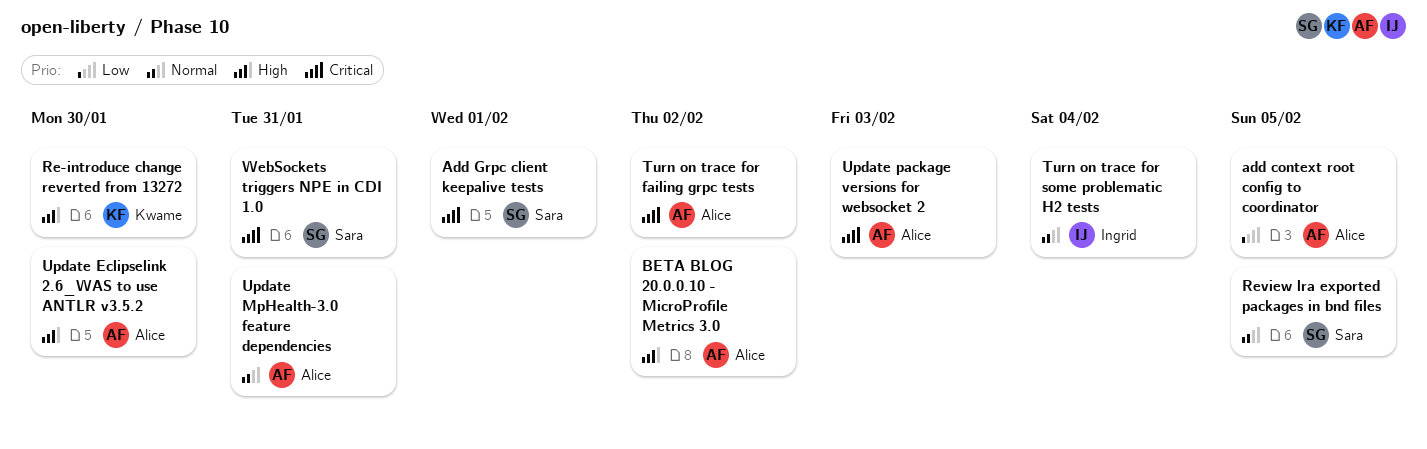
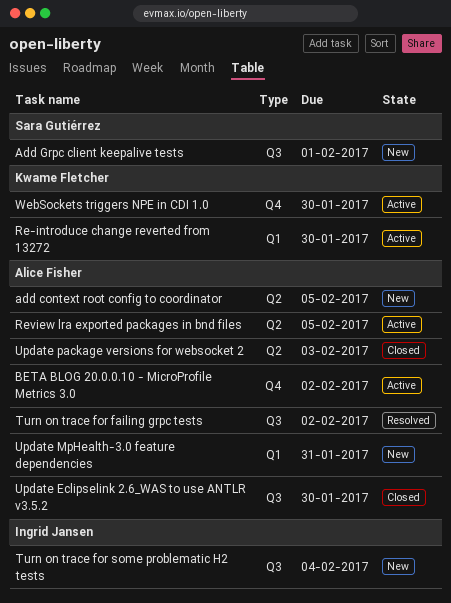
Review lra exported packages in bnd files, owner: Sara Gutiérrez -> Alice Fisher
WebSockets triggers NPE in CDI 1.0, owner: Sara Gutiérrez -> Kwame Fletcher
WebSockets triggers NPE in CDI 1.0, due: Jan 31 -> Jan 30

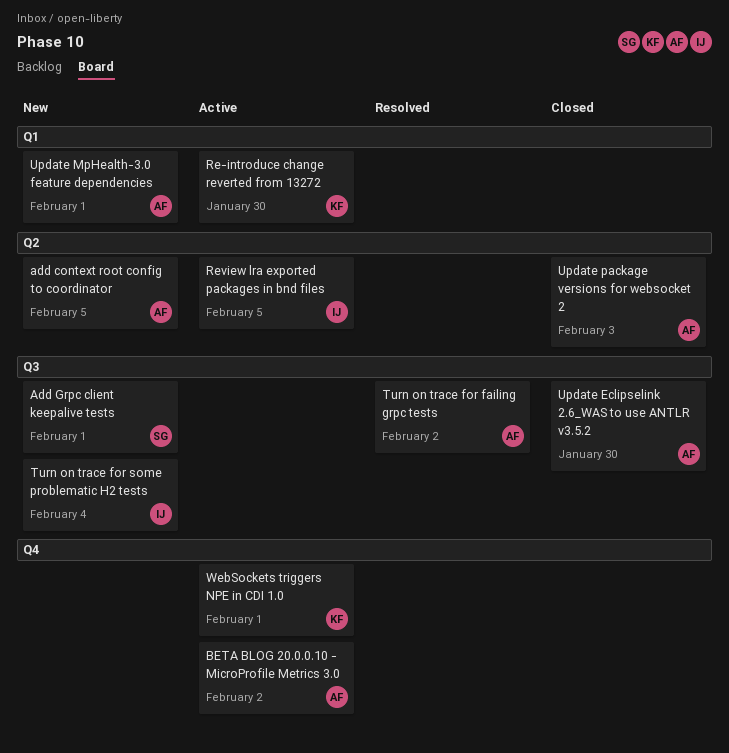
Review lra exported packages in bnd files, owner: Alice Fisher -> Ingrid Jansen
Update MpHealth-3.0 feature dependencies, due: Jan 31 -> Feb 1
WebSockets triggers NPE in CDI 1.0, due: Jan 30 -> Feb 1

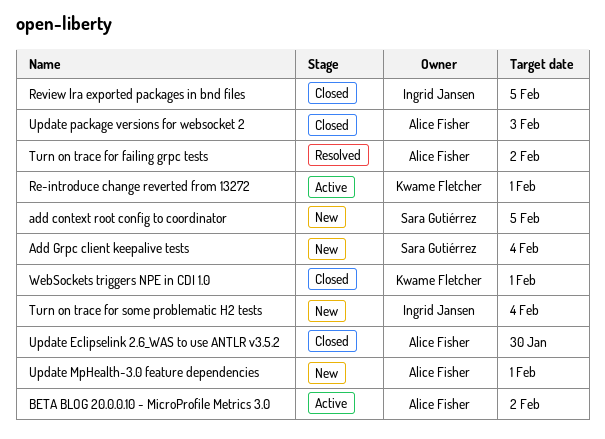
add context root config to coordinator, owner: Alice Fisher -> Sara Gutiérrez
Add Grpc client keepalive tests, due: Feb 1 -> Feb 4
Re-introduce change reverted from 13272, due: Jan 30 -> Feb 1
Review lra exported packages in bnd files, status: Active -> Closed
WebSockets triggers NPE in CDI 1.0, status: Active -> Closed

